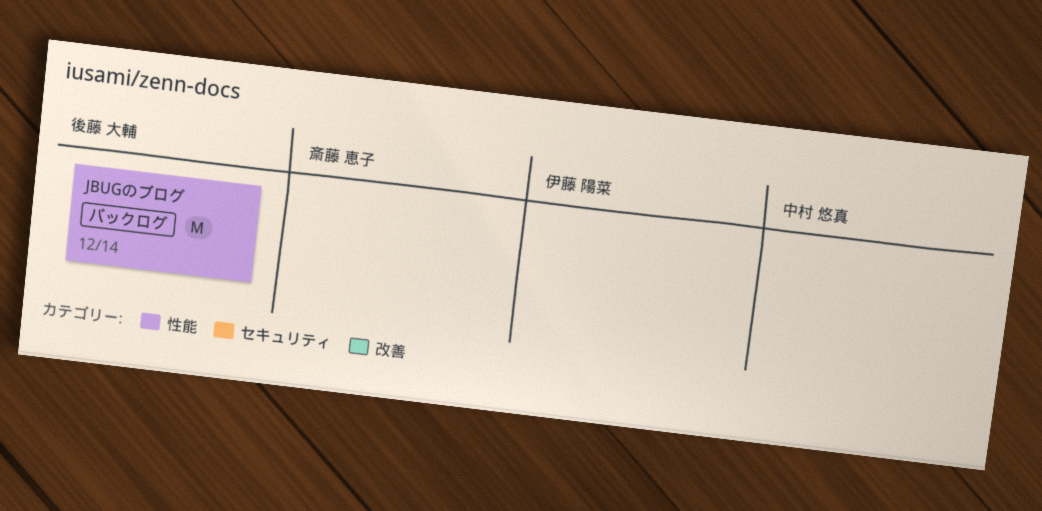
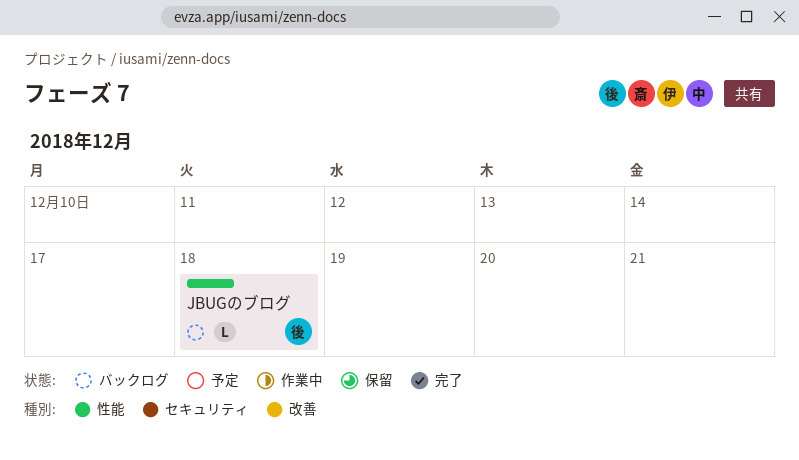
JBUGのブログ, estimate: M -> L
JBUGのブログ, due: Dec 14 -> Dec 18

